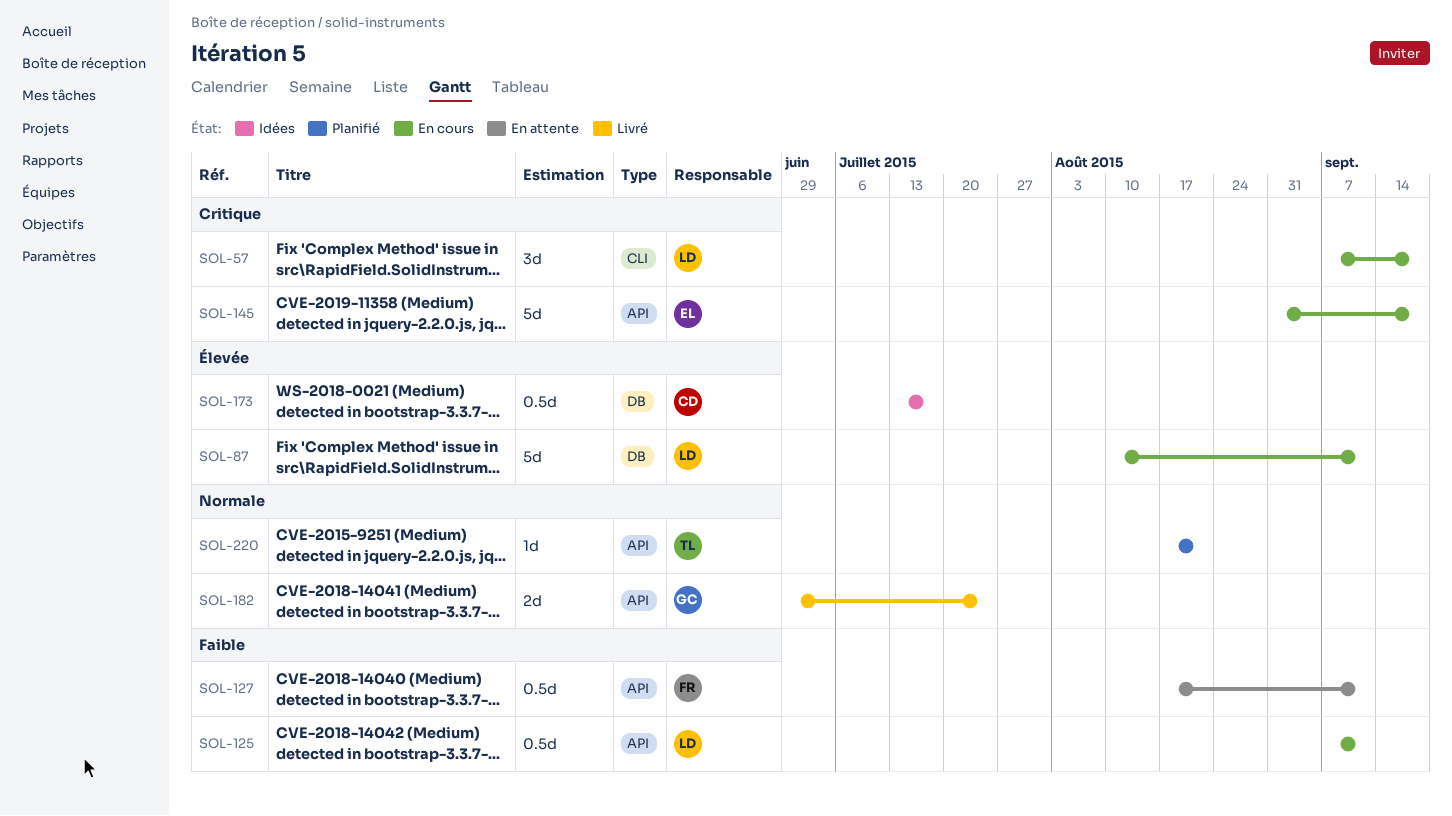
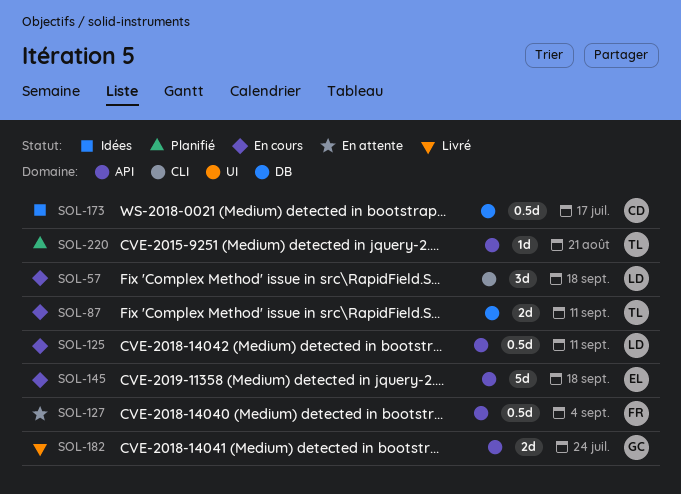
SOL-87, owner: LD -> TL
SOL-87, estimate: 5d -> 2d
SOL-127, due: Sep 11 -> Sep 4

